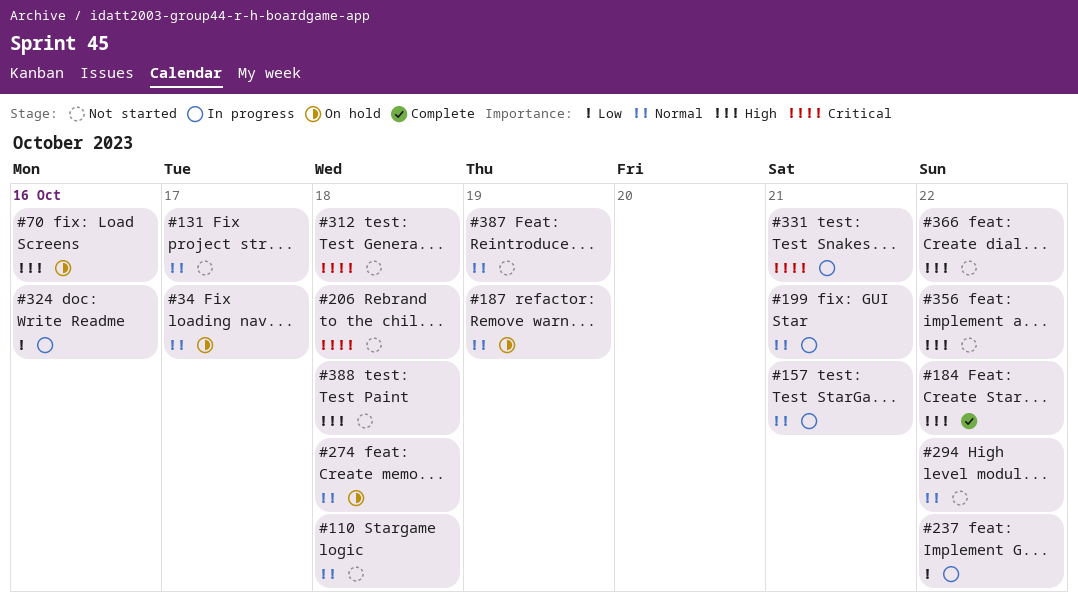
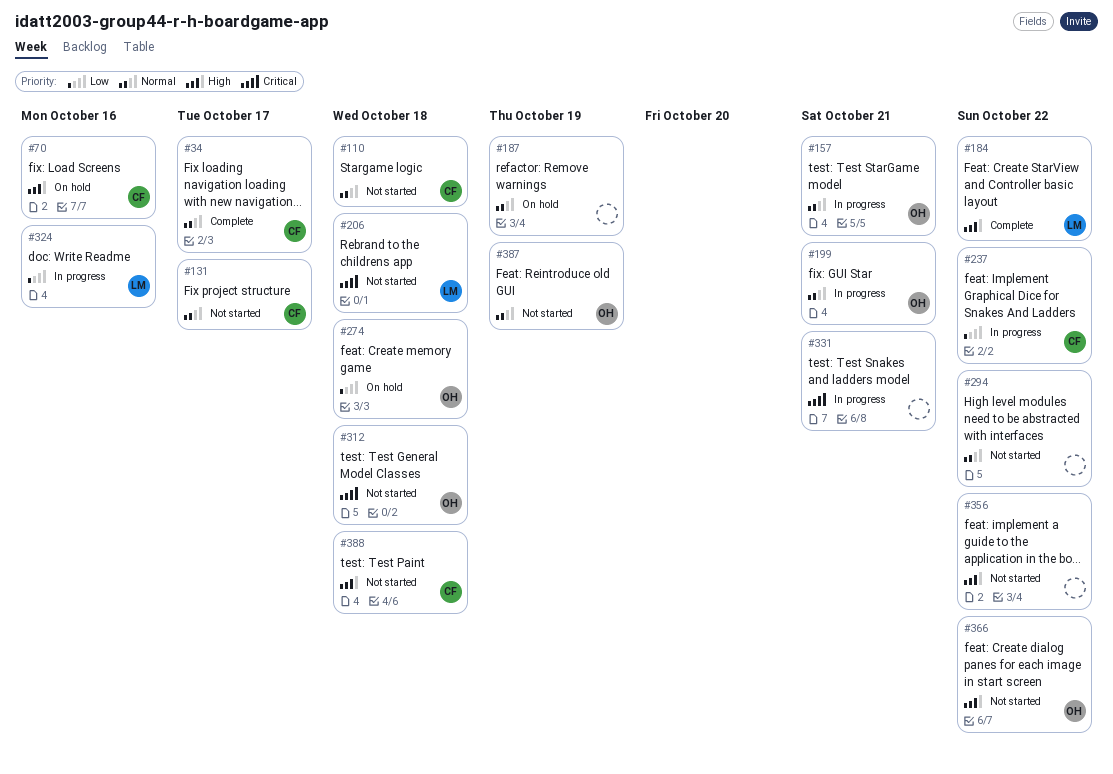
#34, status: On hold -> Complete
#274, priority: Normal -> Low

